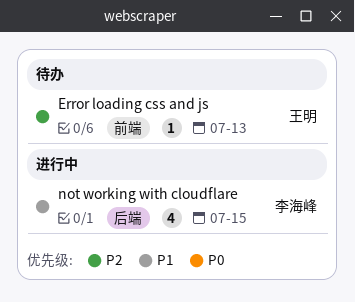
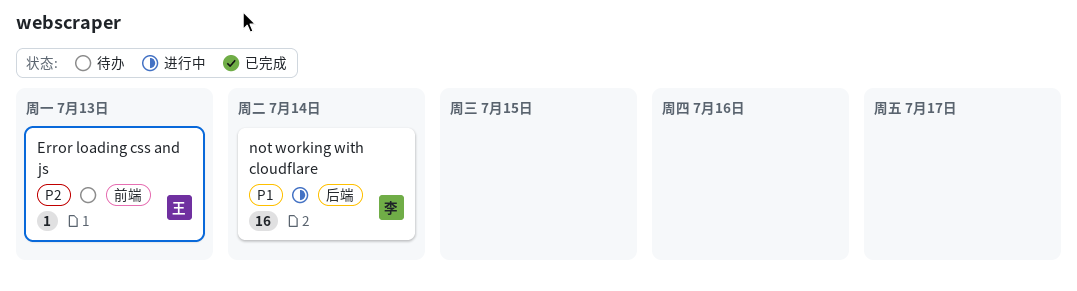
not working with cloudflare, estimate: 4 -> 16
not working with cloudflare, due: Jul 15 -> Jul 14

